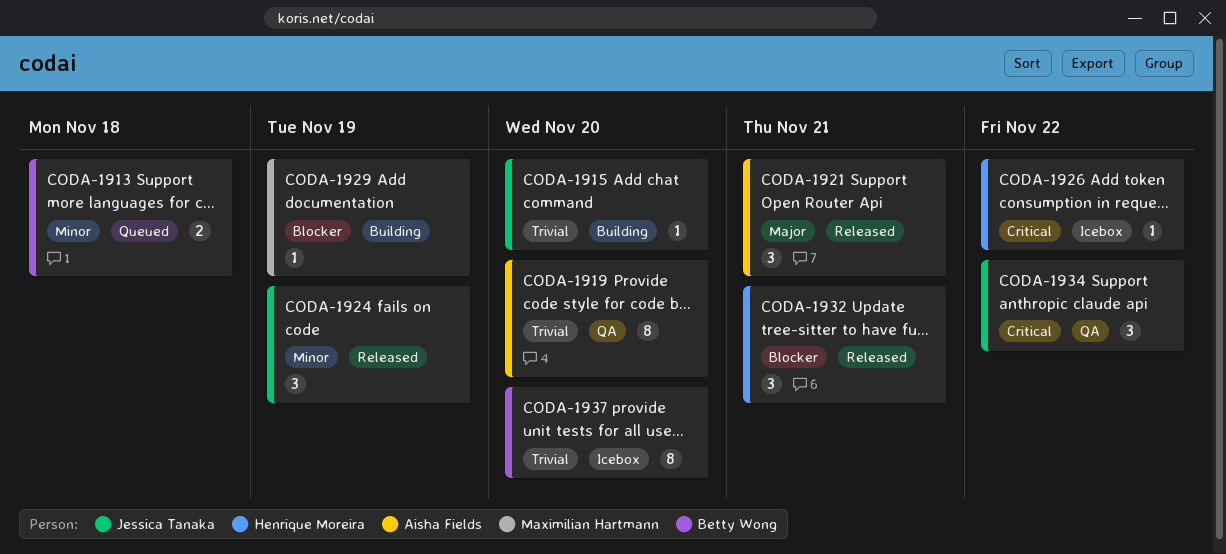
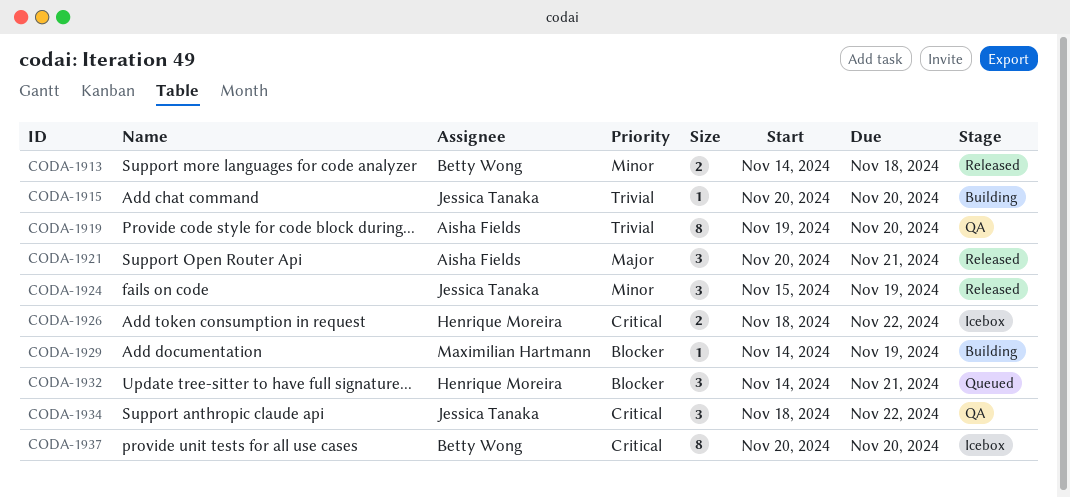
CODA-1913, status: Queued -> Released
CODA-1926, estimate: 1 -> 2
CODA-1932, status: Released -> Queued
CODA-1937, priority: Trivial -> Critical

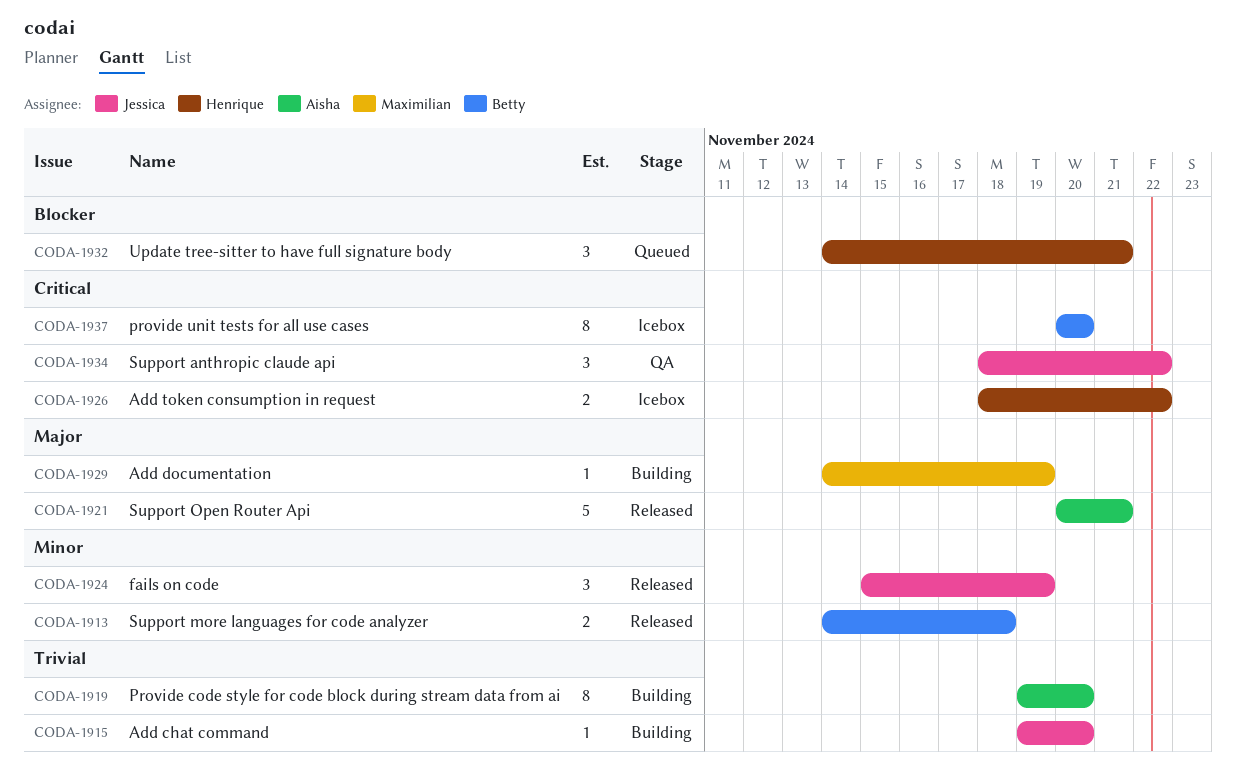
CODA-1915, start: Nov 20 -> Nov 19
CODA-1919, status: QA -> Building
CODA-1921, estimate: 3 -> 5
CODA-1929, priority: Blocker -> Major

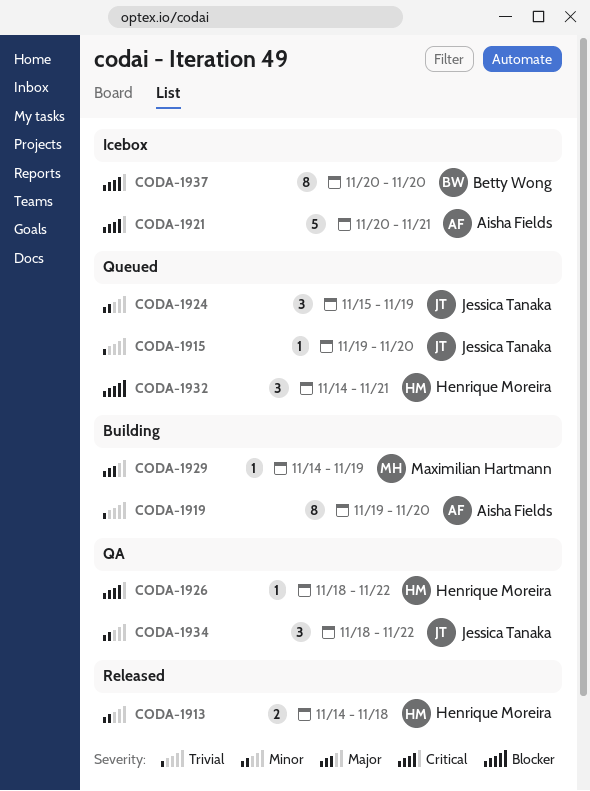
CODA-1913, owner: Betty Wong -> Henrique Moreira
CODA-1915, status: Building -> Queued
CODA-1921, status: Released -> Icebox
CODA-1921, priority: Major -> Critical
CODA-1924, status: Released -> Queued
CODA-1926, status: Icebox -> QA
CODA-1926, estimate: 2 -> 1
CODA-1934, priority: Critical -> Minor

